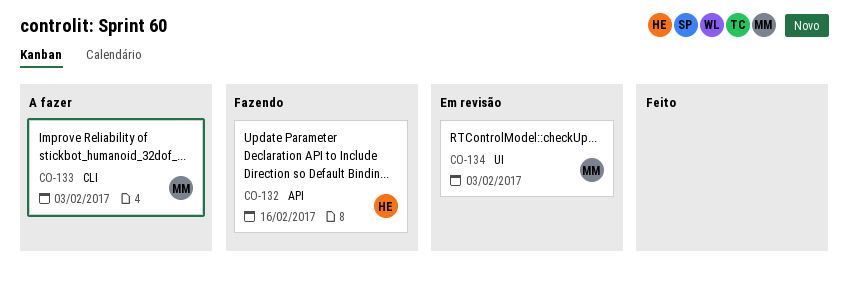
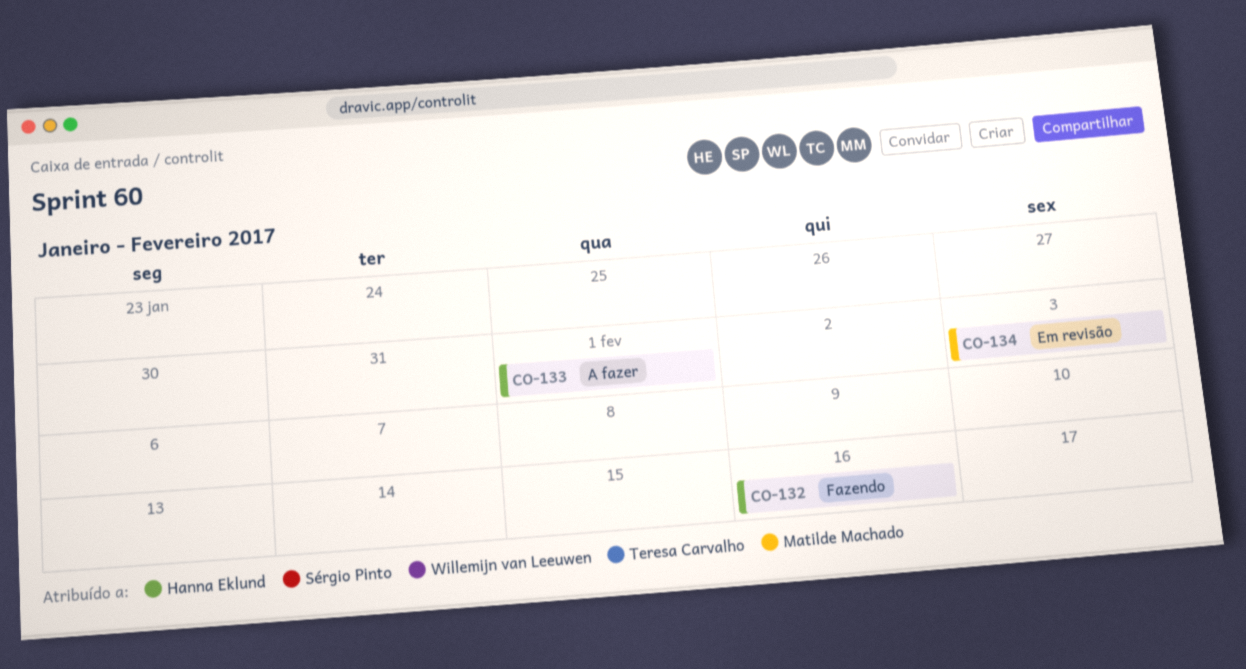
CO-133, owner: Matilde Machado -> Hanna Eklund
CO-133, due: Feb 3 -> Feb 1

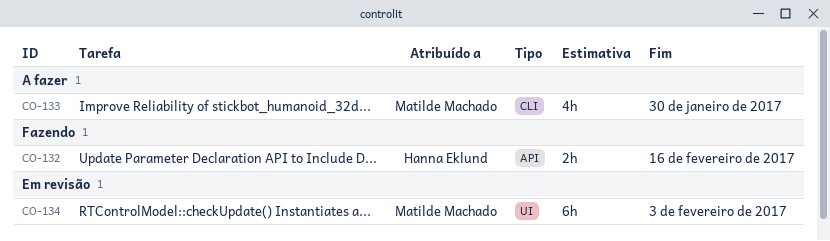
CO-133, owner: Hanna Eklund -> Matilde Machado
CO-133, due: Feb 1 -> Jan 30

